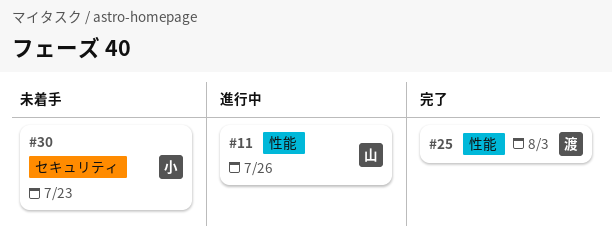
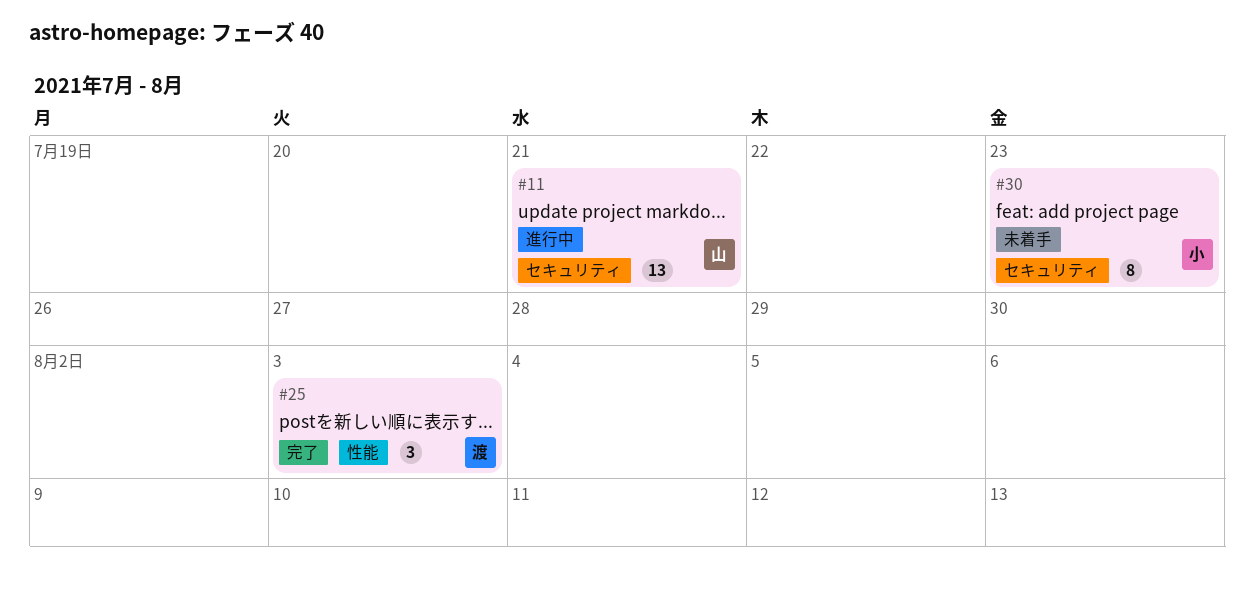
#11, label: 性能 -> セキュリティ
#11, due: Jul 26 -> Jul 21

